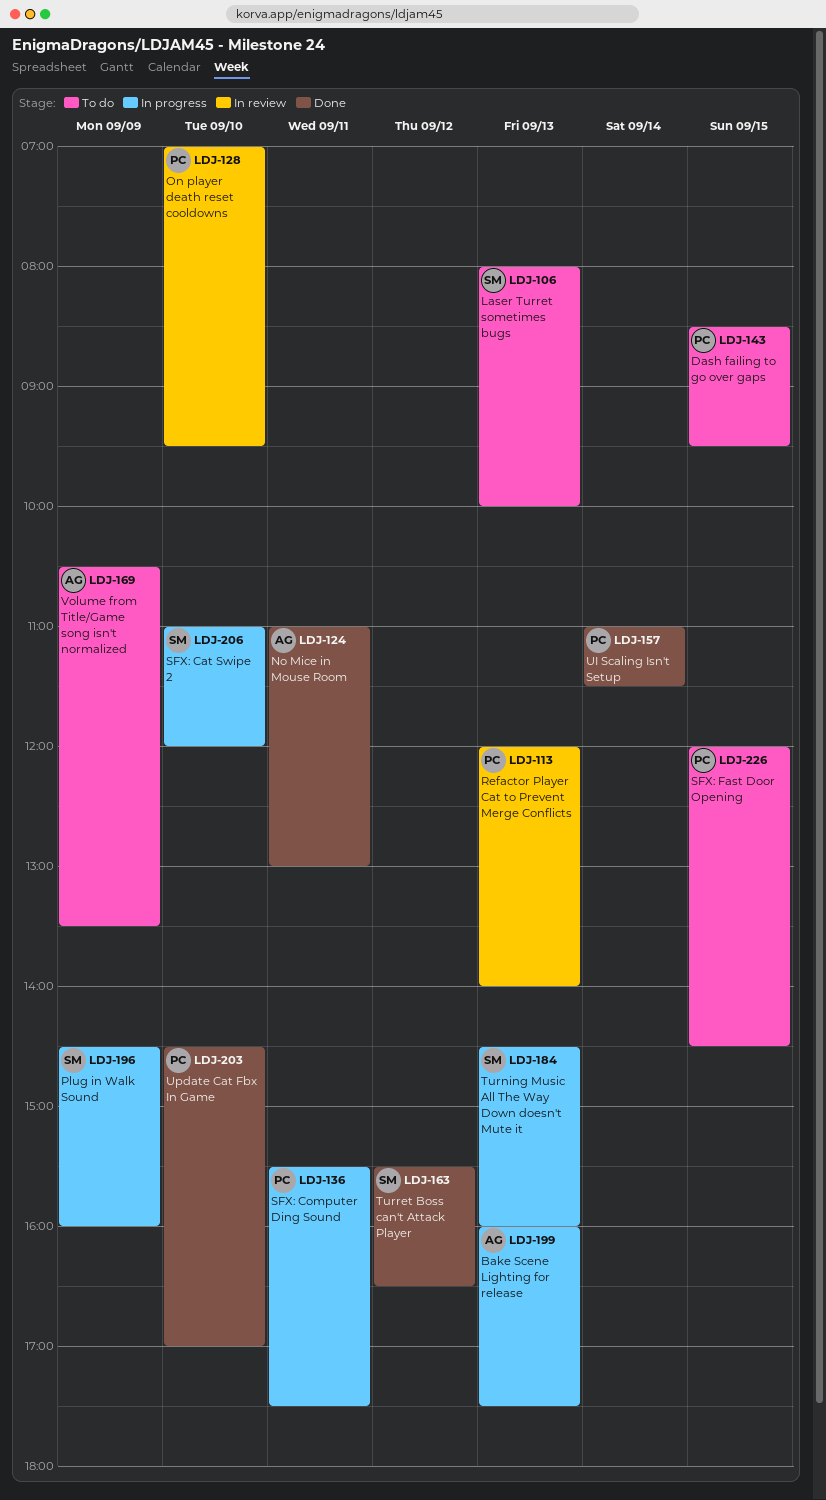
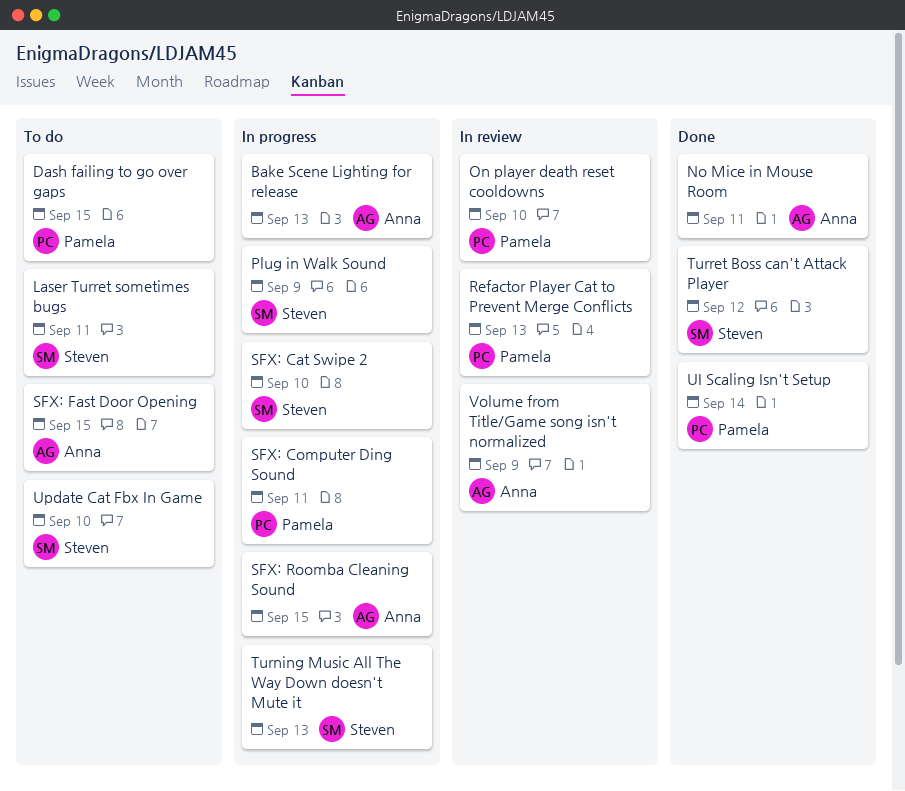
Laser Turret sometimes bugs, day: Sep 13 -> Sep 11
SFX: Fast Door Opening, owner: Pamela -> Anna
SFX: Roomba Cleaning Sound: none -> present
Update Cat Fbx In Game, status: Done -> To do
Update Cat Fbx In Game, owner: Pamela -> Steven
Volume from Title/Game song isn't normalized, status: To do -> In review

